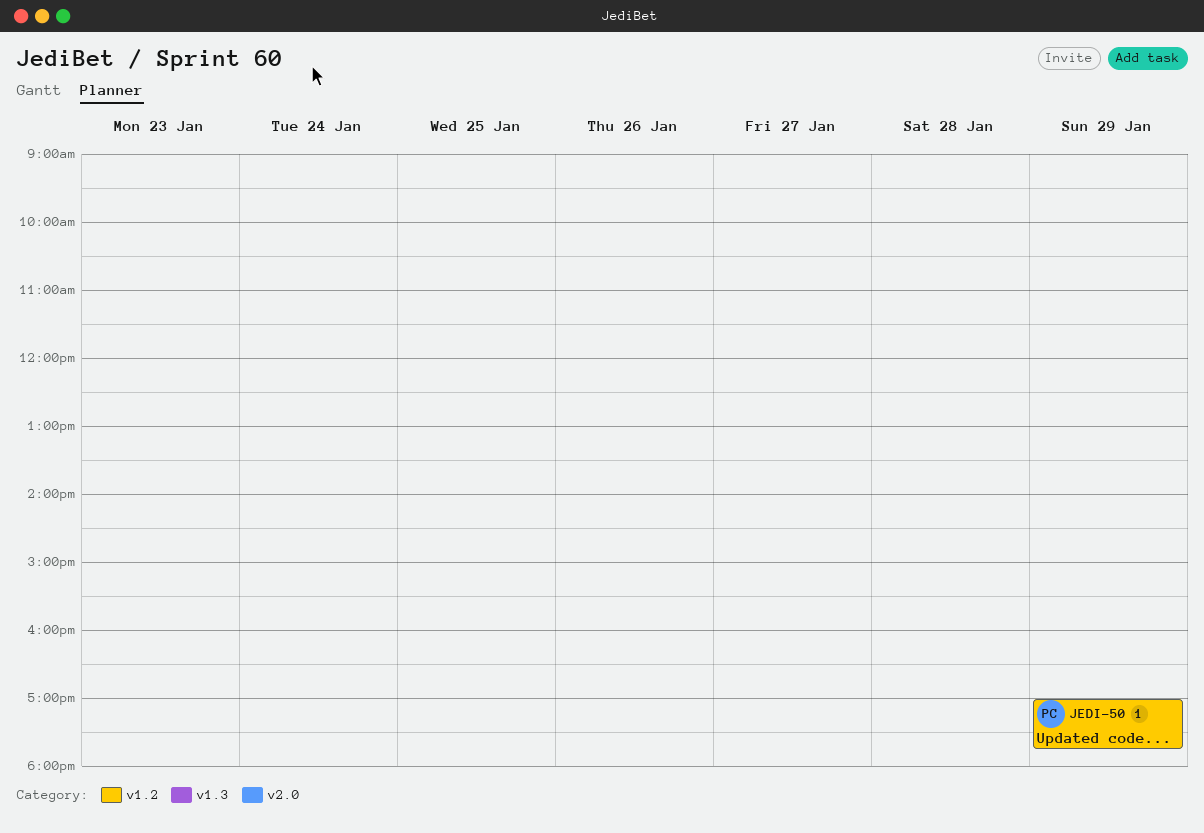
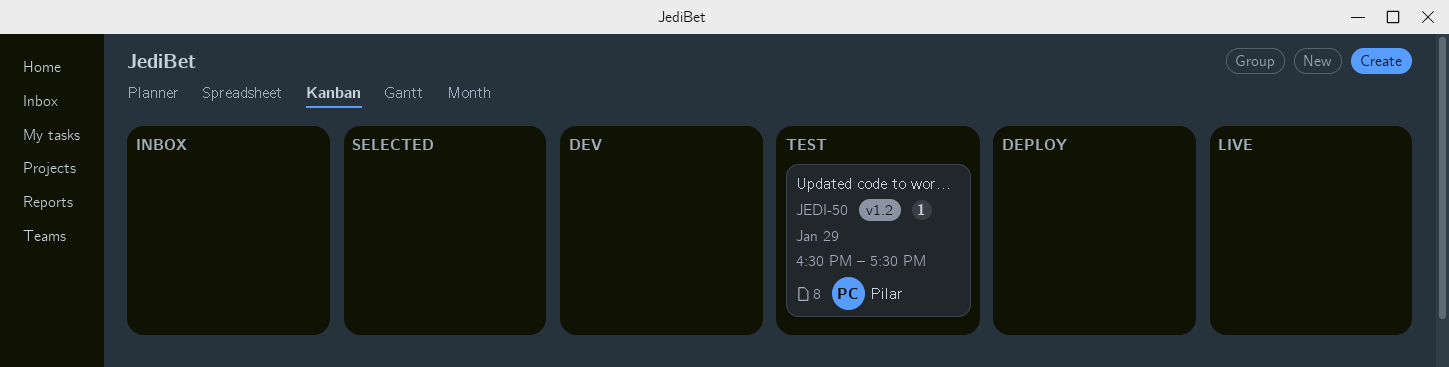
JEDI-50, begins: 17:00 -> 16:30
JEDI-50, ends: 17:45 -> 17:30

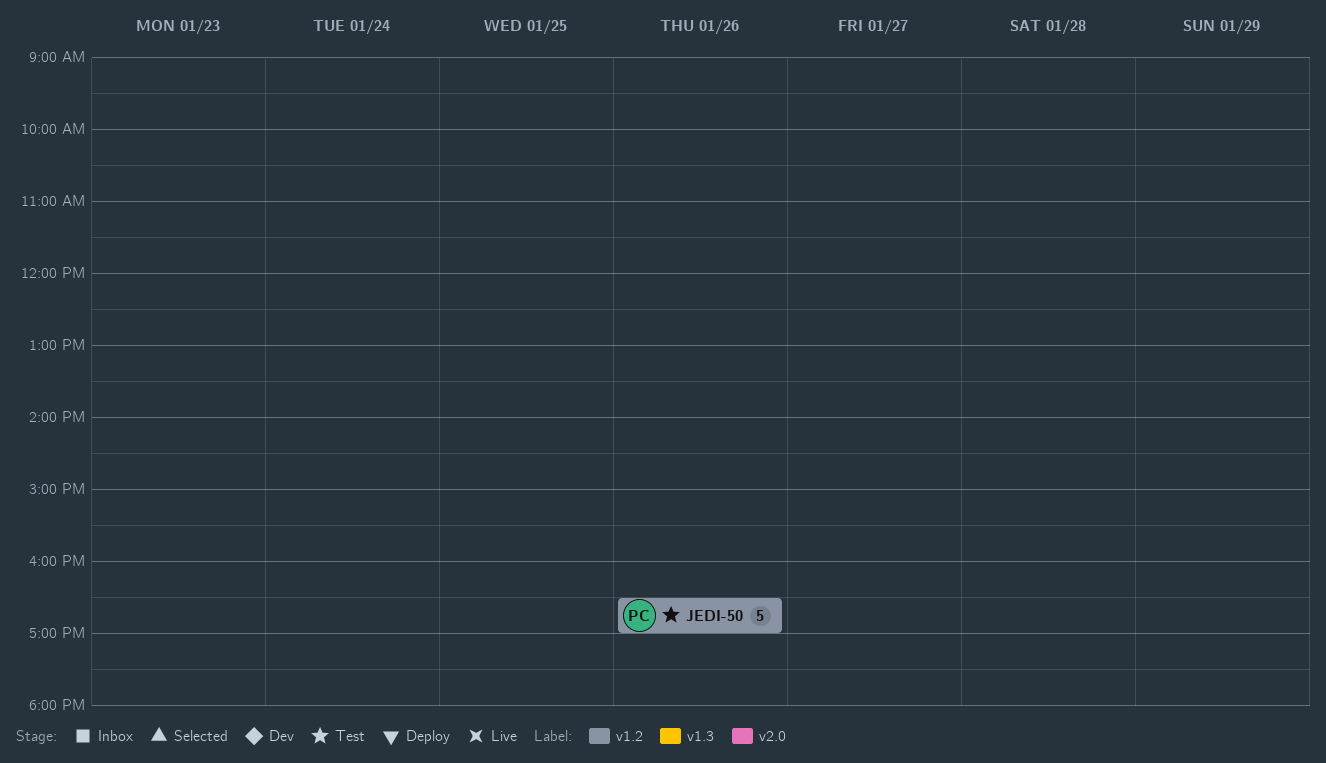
JEDI-50, estimate: 1 -> 5
JEDI-50, day: Jan 29 -> Jan 26
JEDI-50, ends: 17:30 -> 17:00

